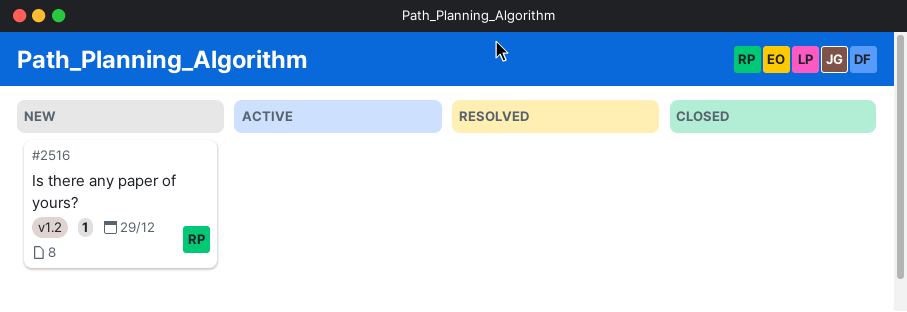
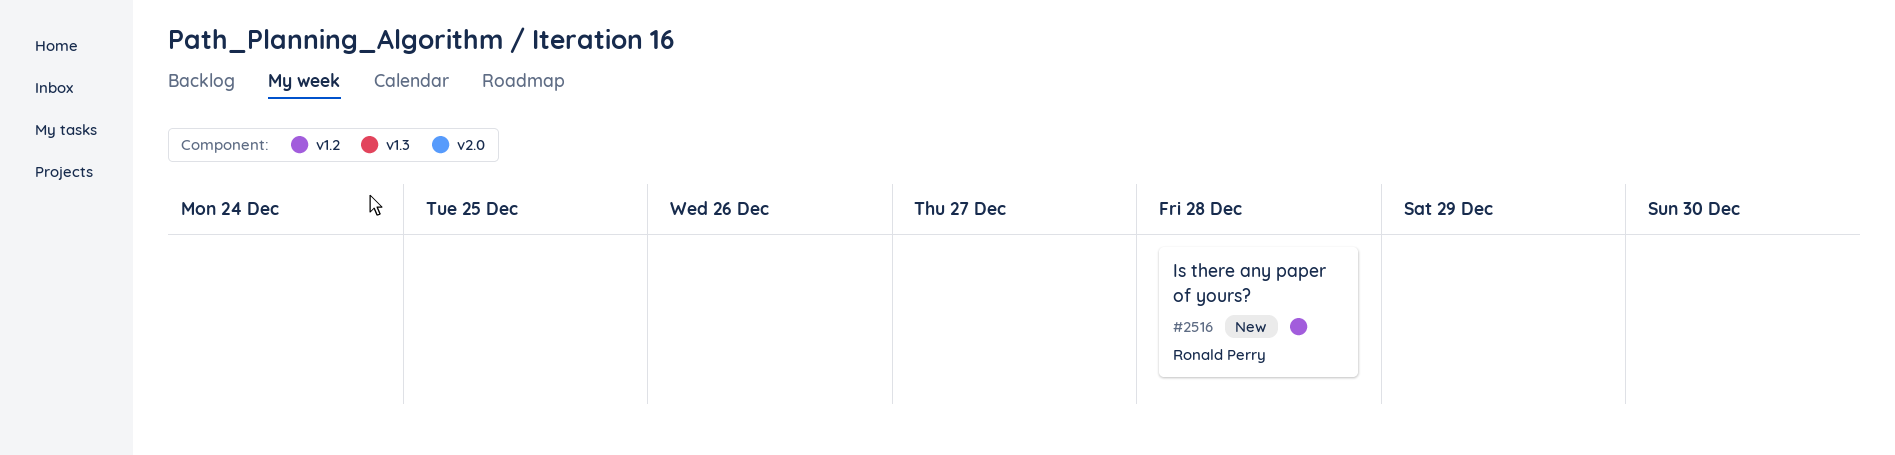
#2516, due: Dec 29 -> Dec 28

